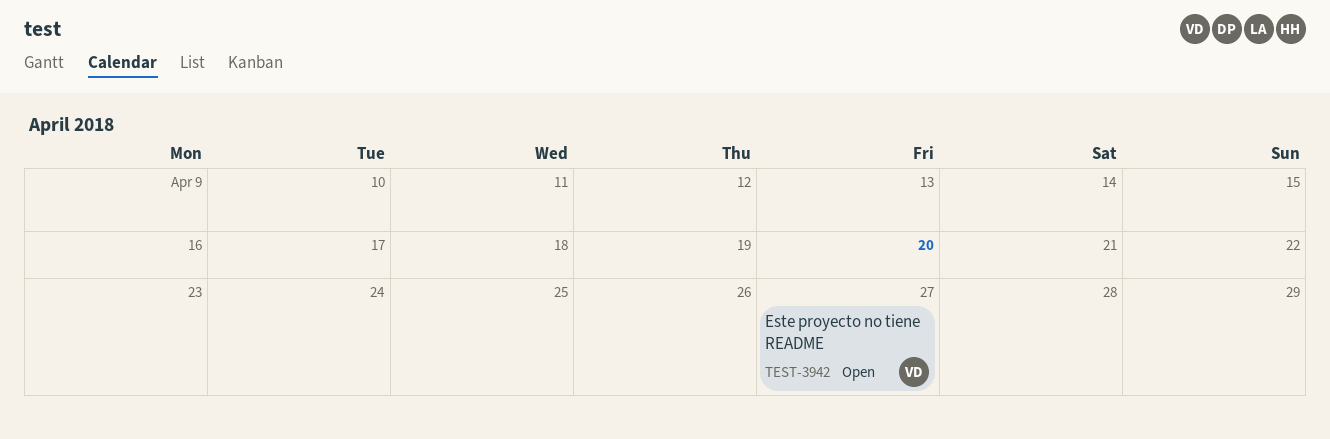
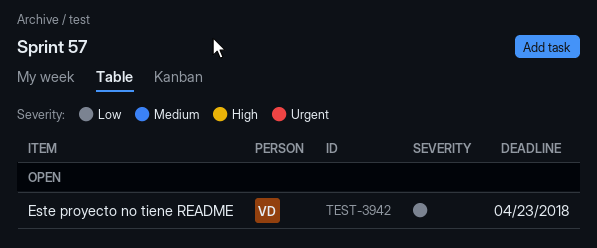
TEST-3942, due: Apr 27 -> Apr 23

